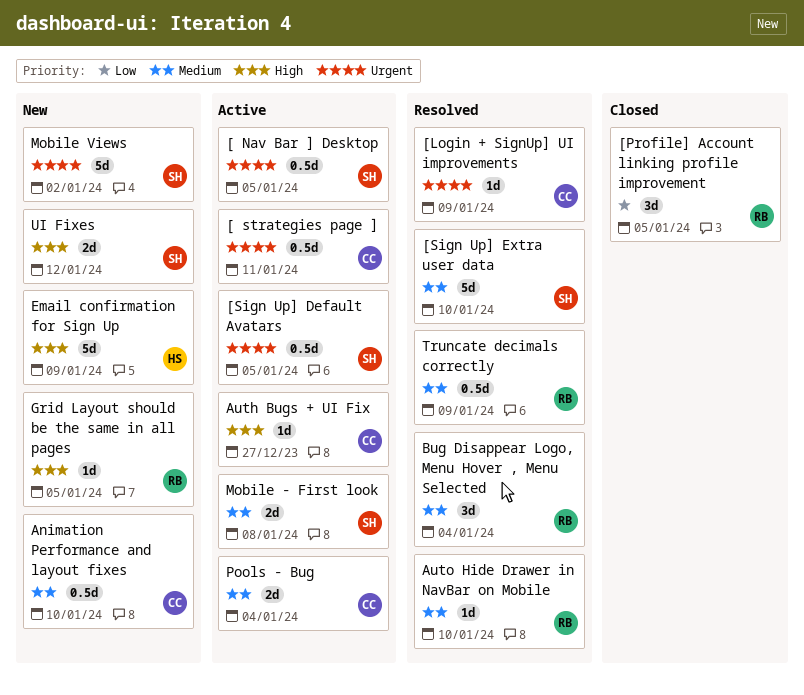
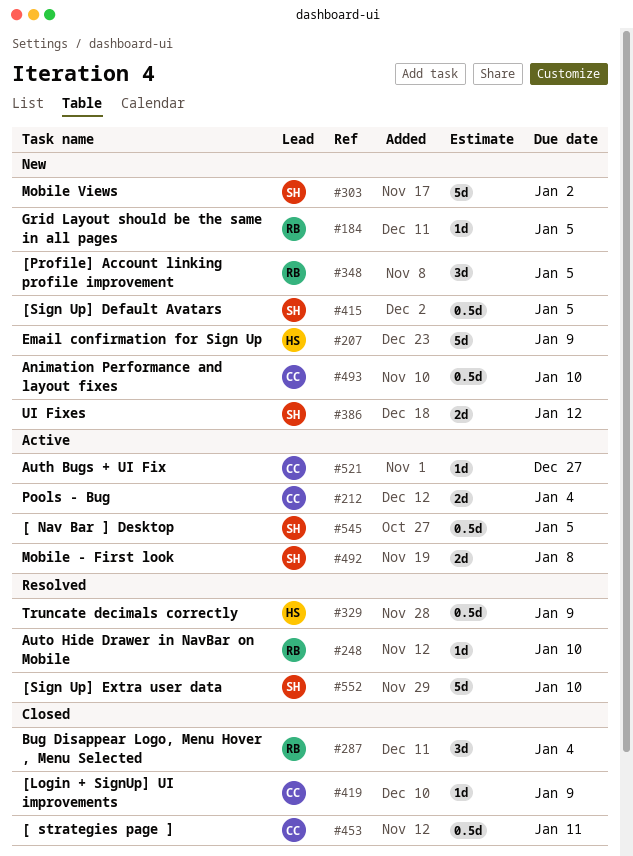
[ strategies page ], status: Active -> Closed
[Login + SignUp] UI improvements, status: Resolved -> Closed
[Profile] Account linking profile improvement, status: Closed -> New
[Sign Up] Default Avatars, status: Active -> New
Bug Disappear Logo, Menu Hover , Menu Selected, status: Resolved -> Closed
Truncate decimals correctly, owner: RB -> HS

